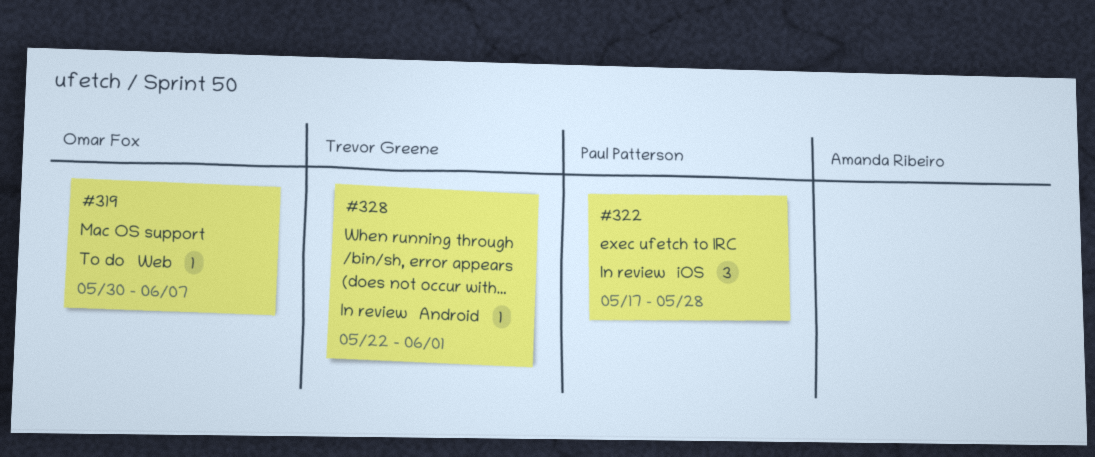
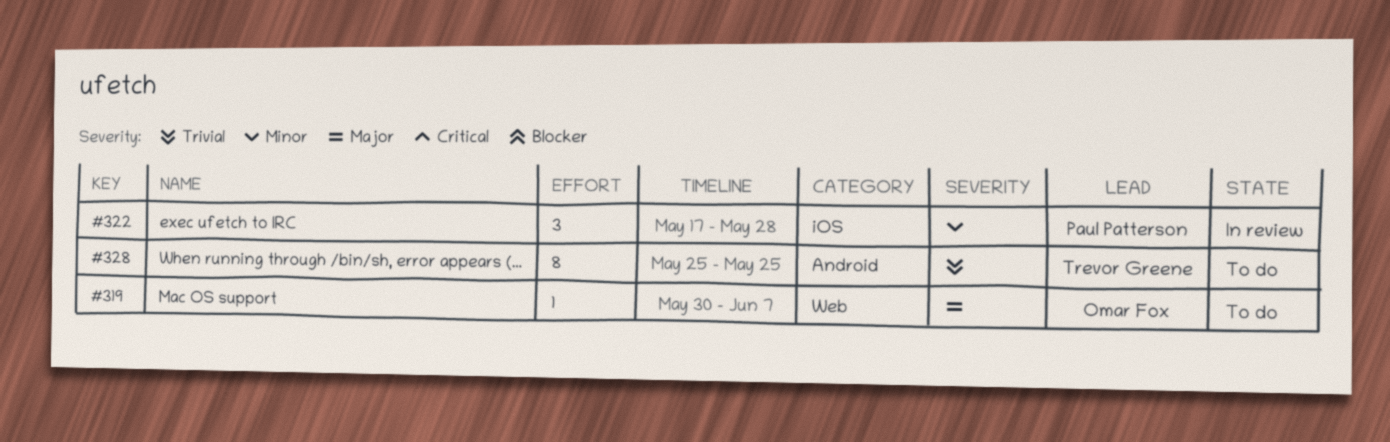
#328, status: In review -> To do
#328, estimate: 1 -> 8
#328, start: May 22 -> May 25
#328, due: Jun 1 -> May 25

